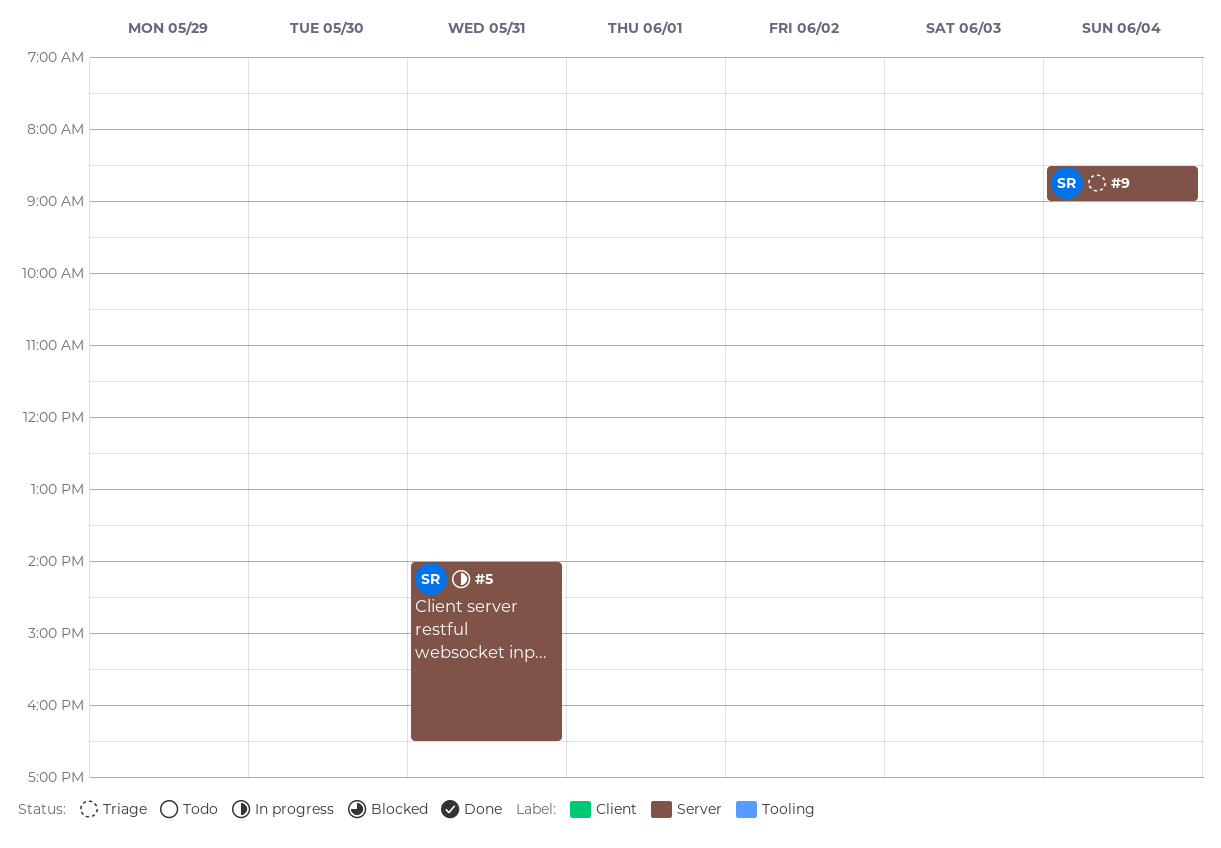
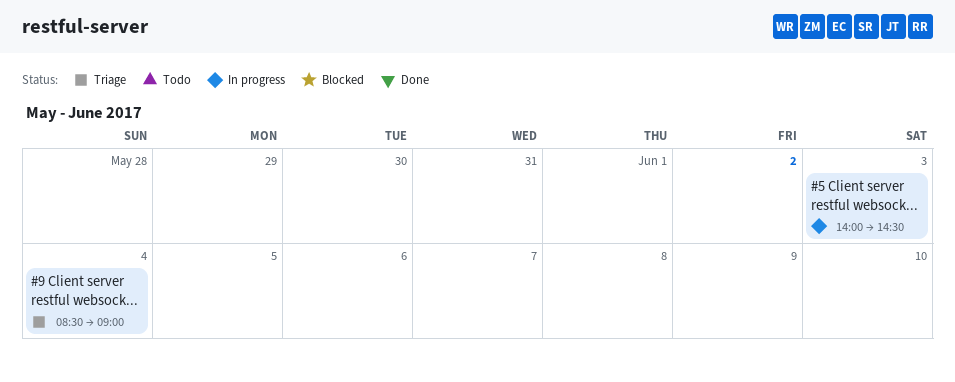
#5, day: May 31 -> Jun 3
#5, ends: 16:30 -> 14:30

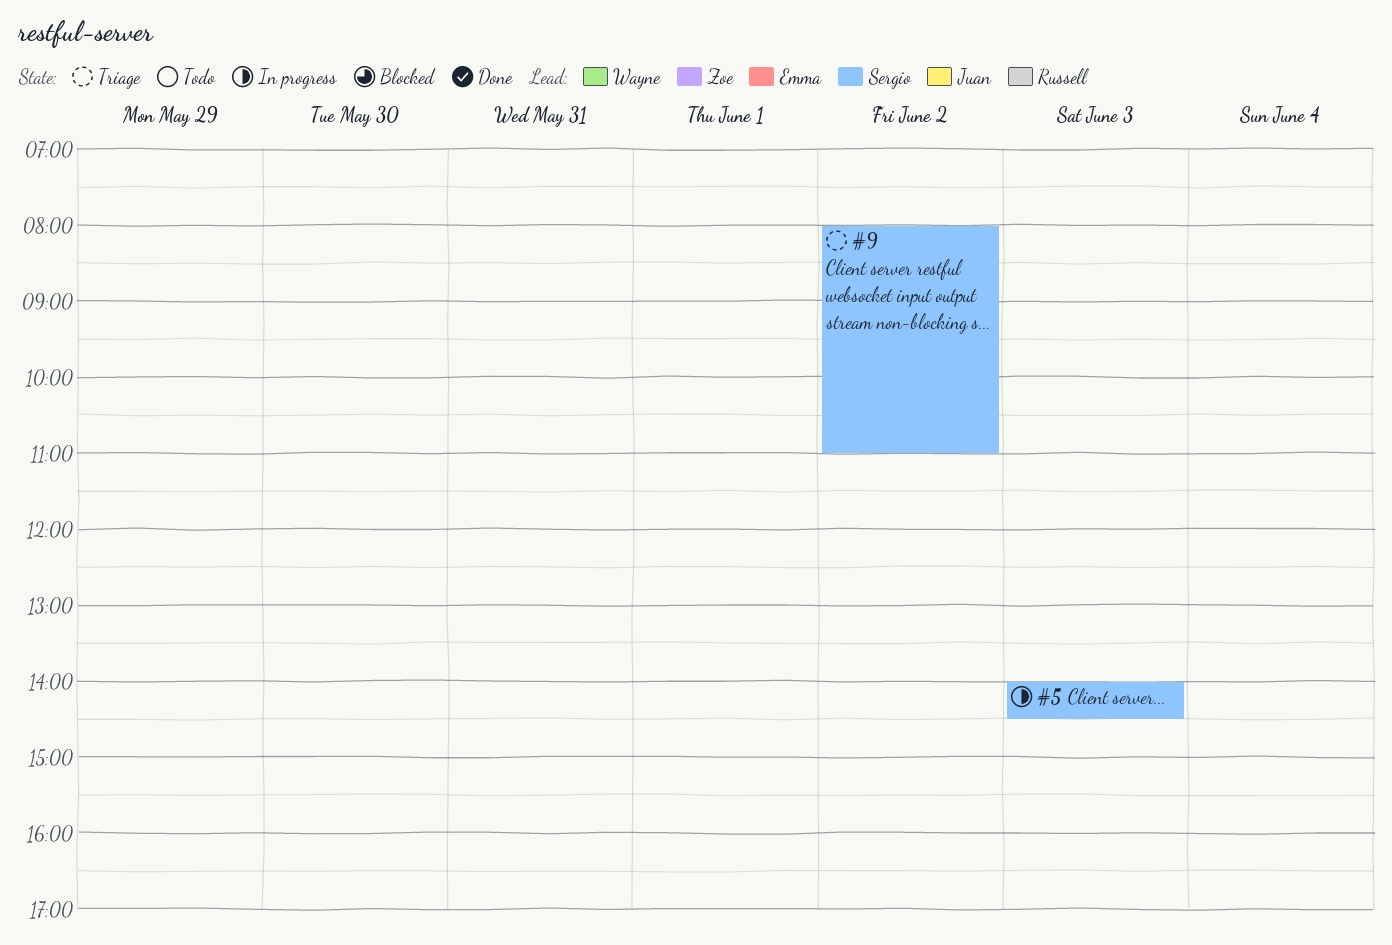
#9, day: Jun 4 -> Jun 2
#9, begins: 08:30 -> 08:00
#9, ends: 09:00 -> 11:00

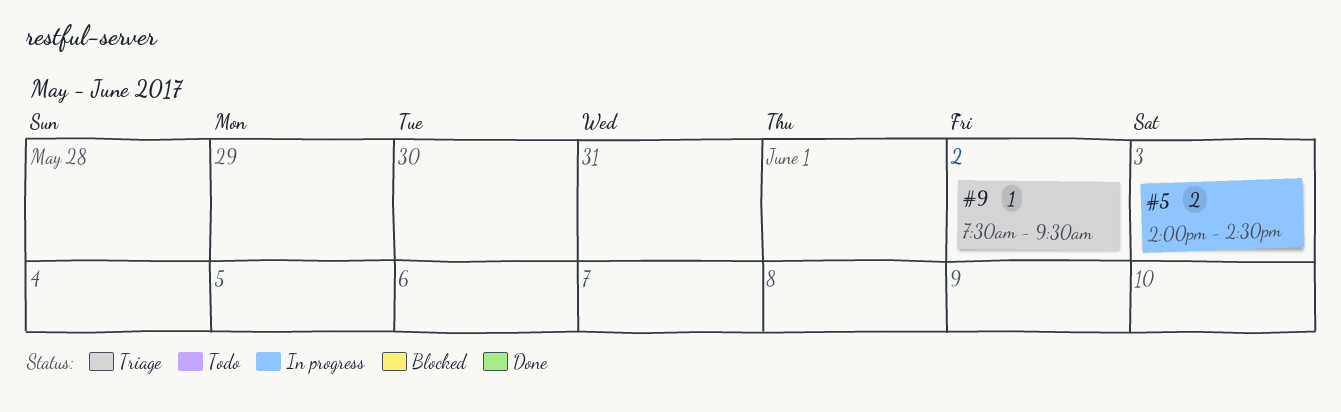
#9, begins: 08:00 -> 07:30
#9, ends: 11:00 -> 09:30

